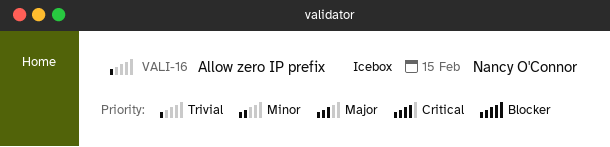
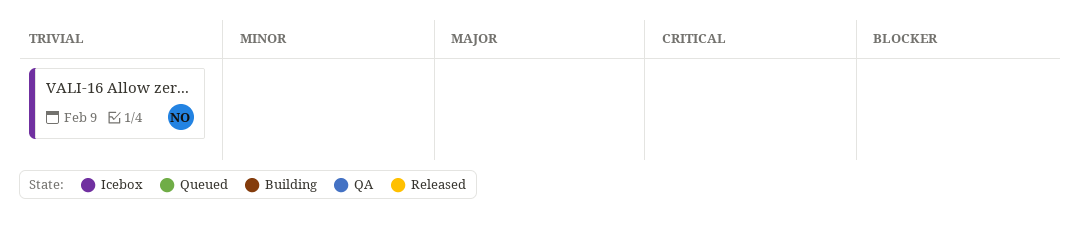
VALI-16, due: Feb 15 -> Feb 9

